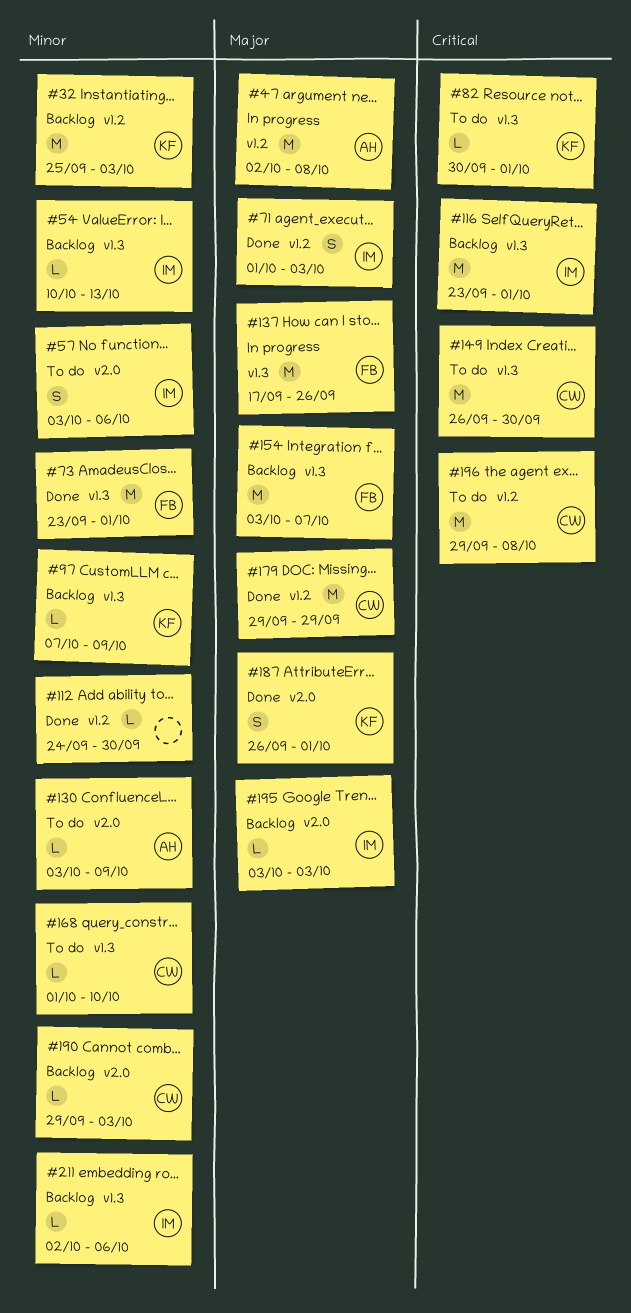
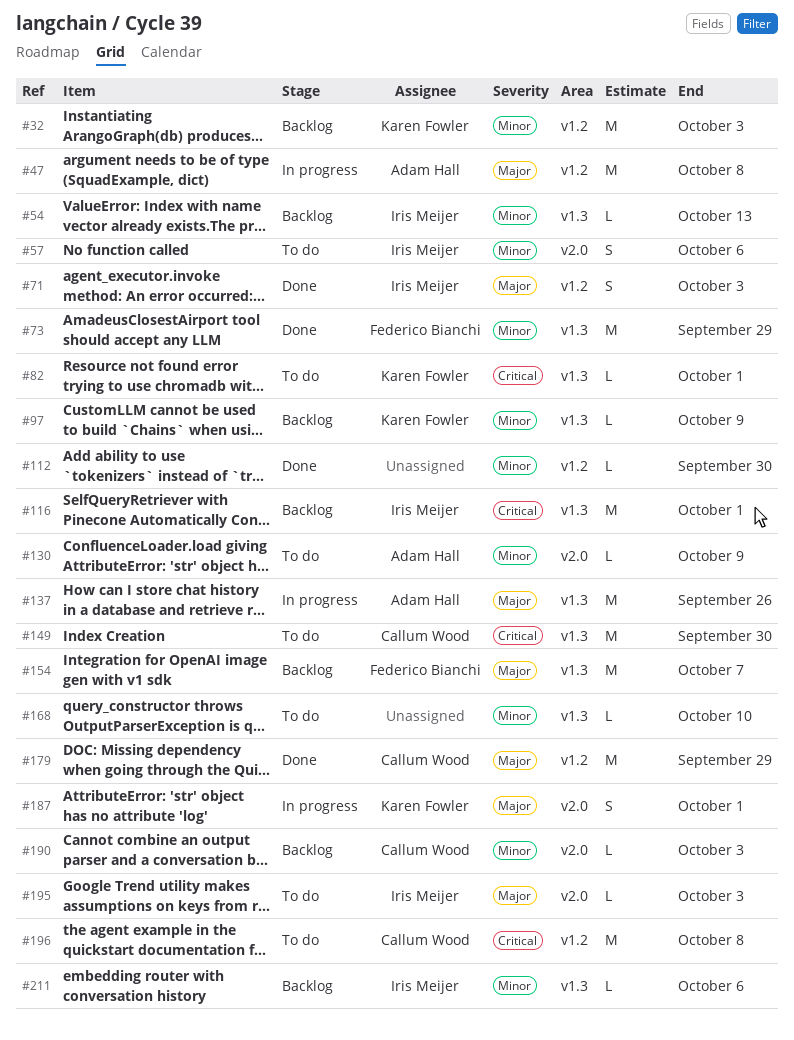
#73, due: Oct 1 -> Sep 29
#137, owner: Federico Bianchi -> Adam Hall
#168, owner: Callum Wood -> none
#187, status: Done -> In progress
#195, status: Backlog -> To do

